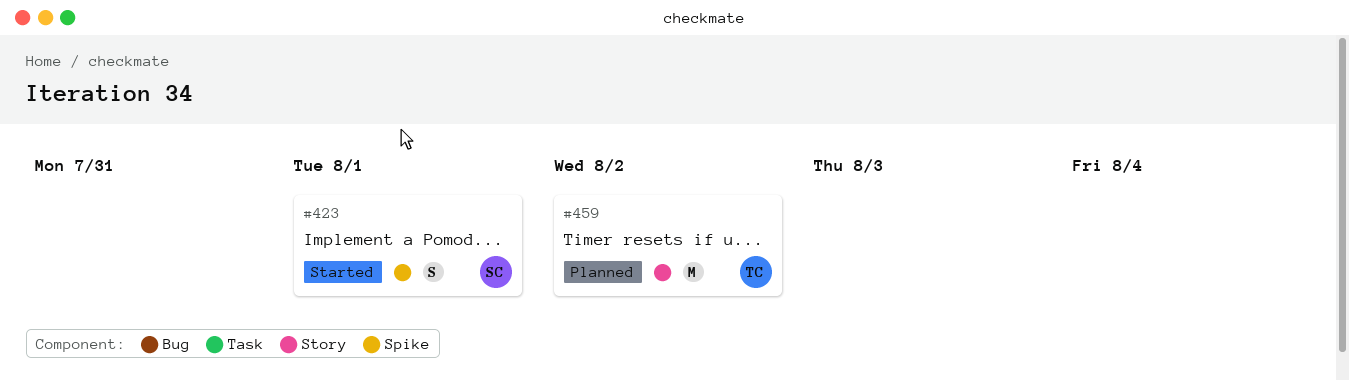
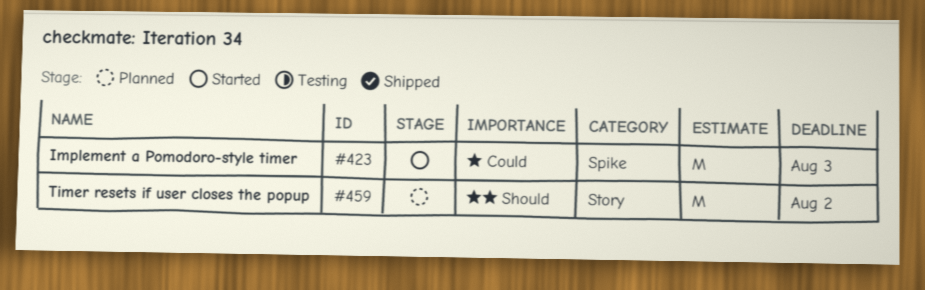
#423, estimate: S -> M
#423, due: Aug 1 -> Aug 3

